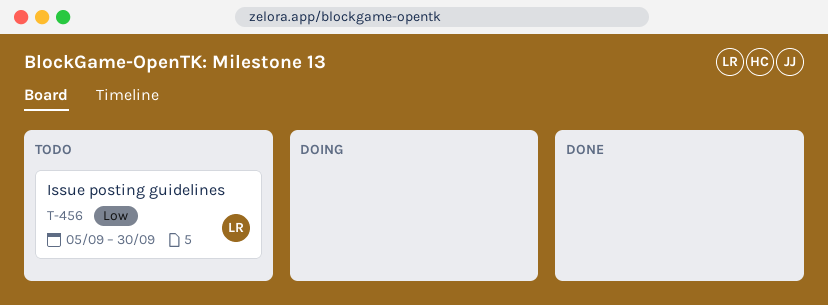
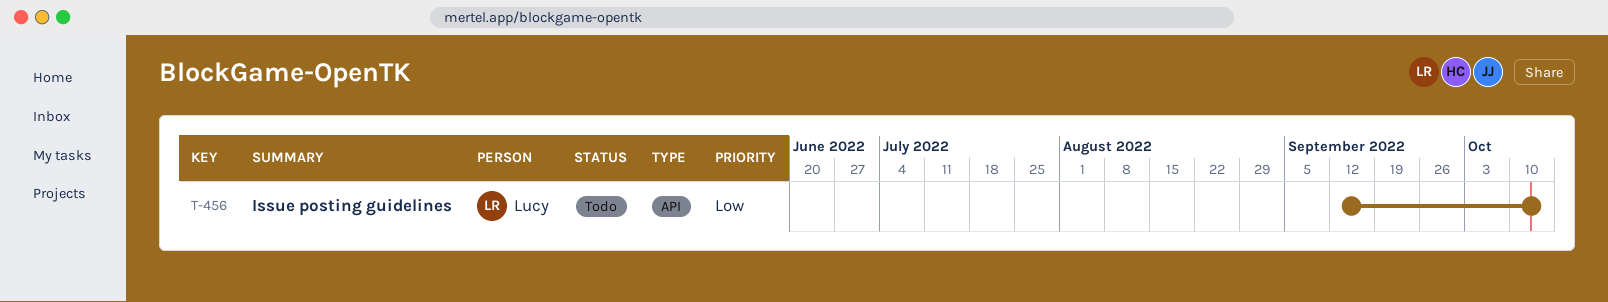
T-456, start: Sep 5 -> Sep 12
T-456, due: Sep 30 -> Oct 14

